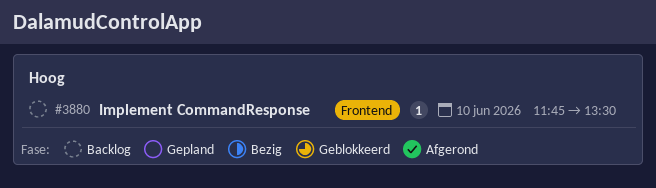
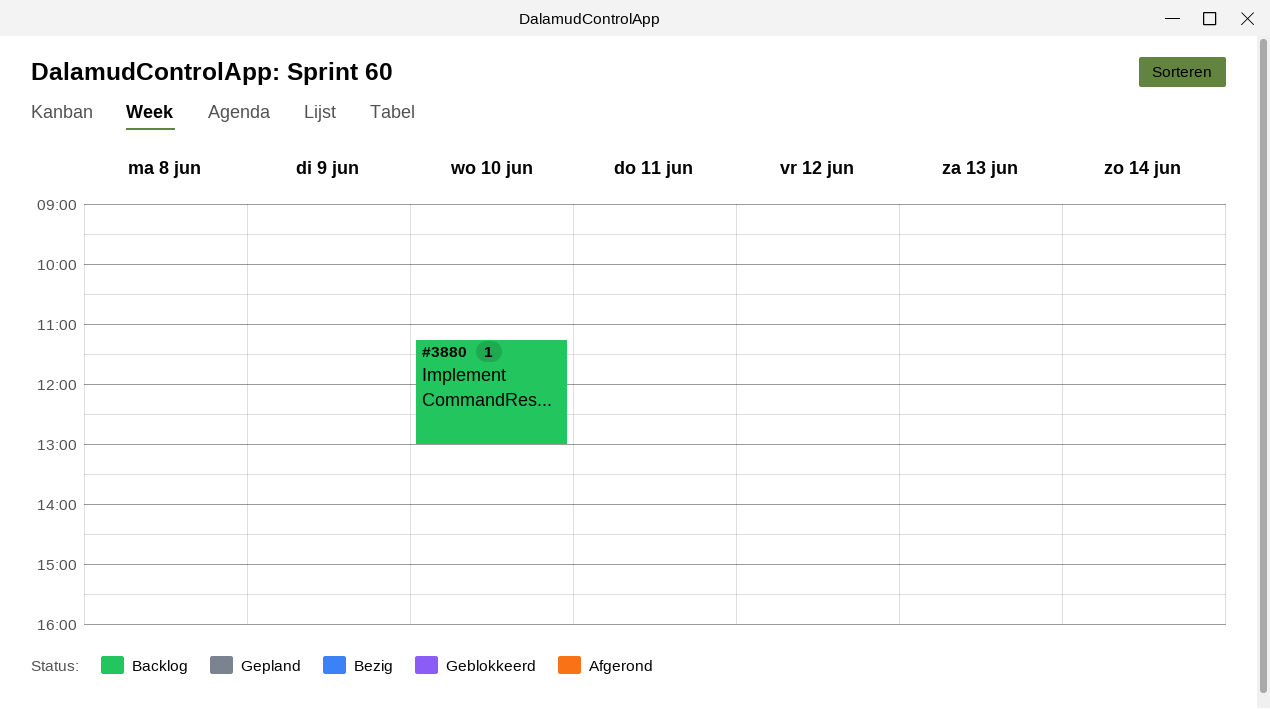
#3880, begins: 11:45 -> 11:15
#3880, ends: 13:30 -> 13:00

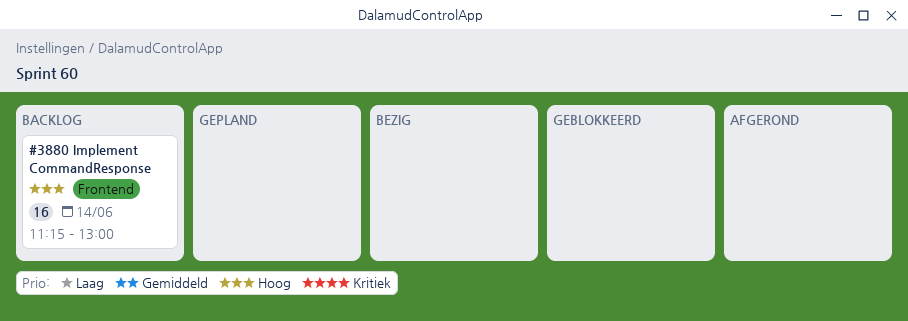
#3880, estimate: 1 -> 16
#3880, day: Jun 10 -> Jun 14

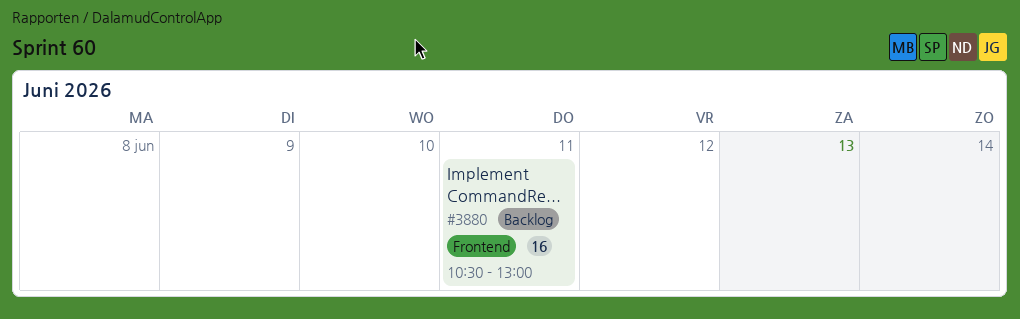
#3880, day: Jun 14 -> Jun 11
#3880, begins: 11:15 -> 10:30

